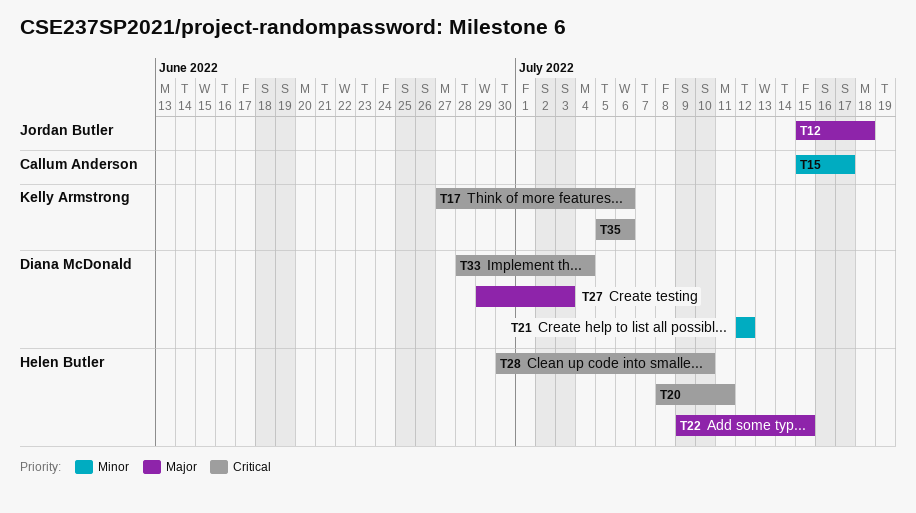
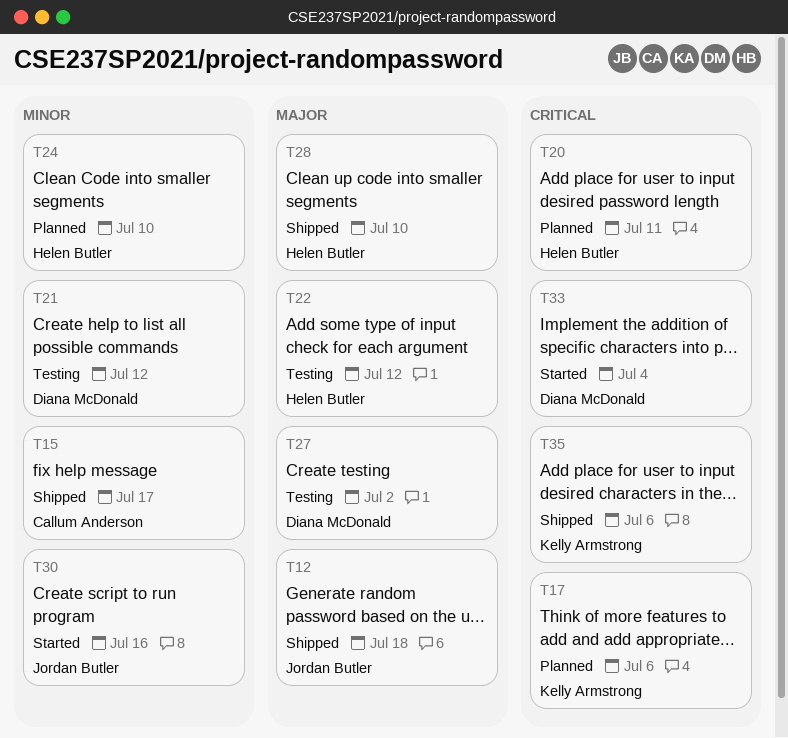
T22, due: Jul 15 -> Jul 12
T24: none -> present
T27, due: Jul 3 -> Jul 2
T28, priority: Critical -> Major
T30: none -> present

